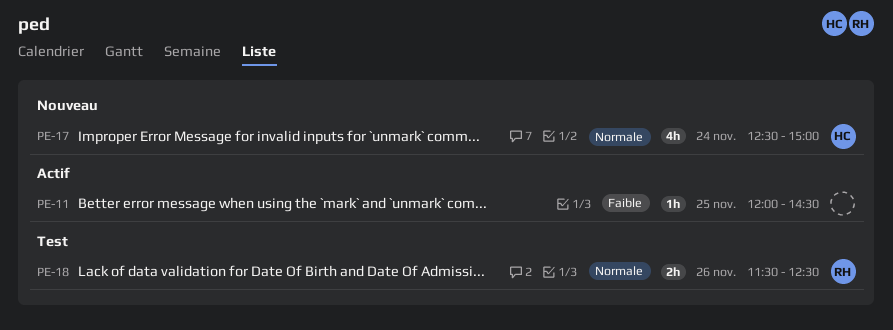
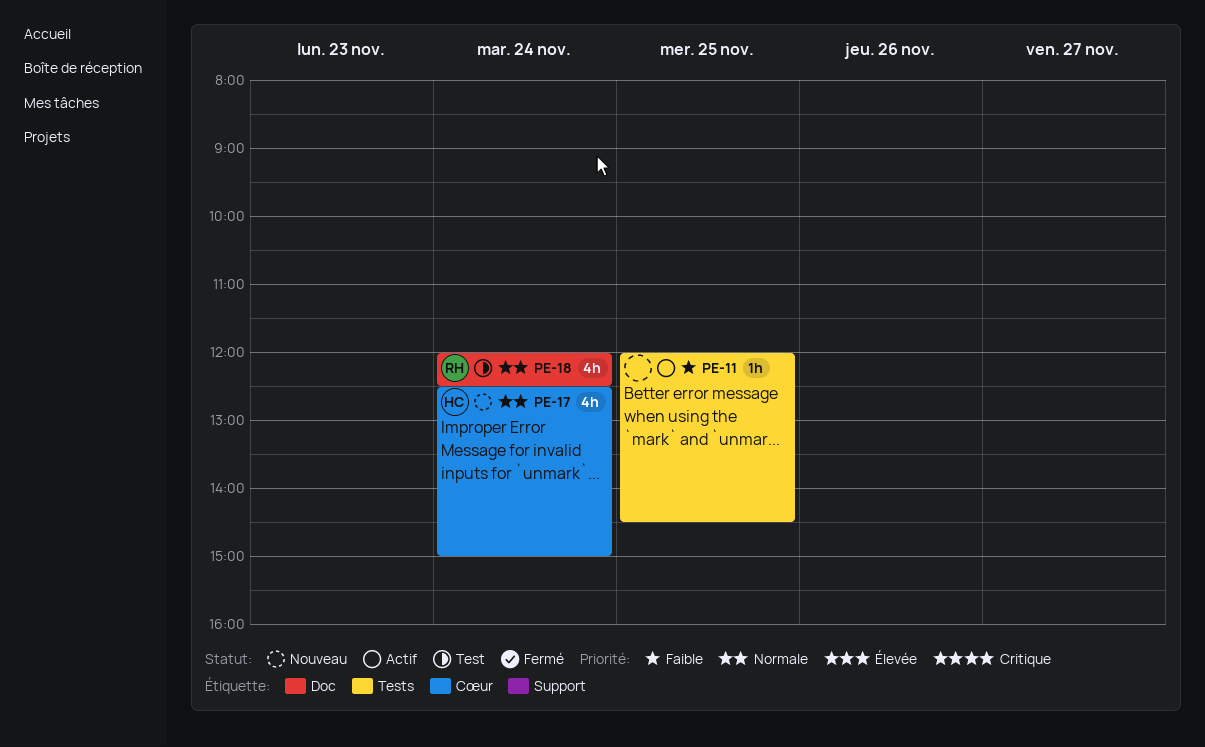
PE-18, estimate: 2h -> 4h
PE-18, day: Nov 26 -> Nov 24
PE-18, begins: 11:30 -> 12:00

